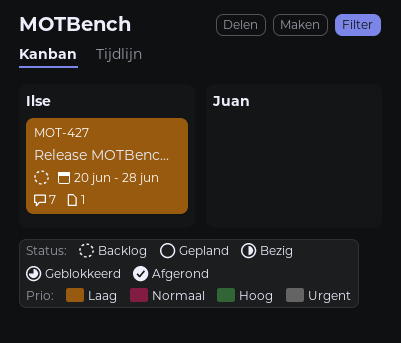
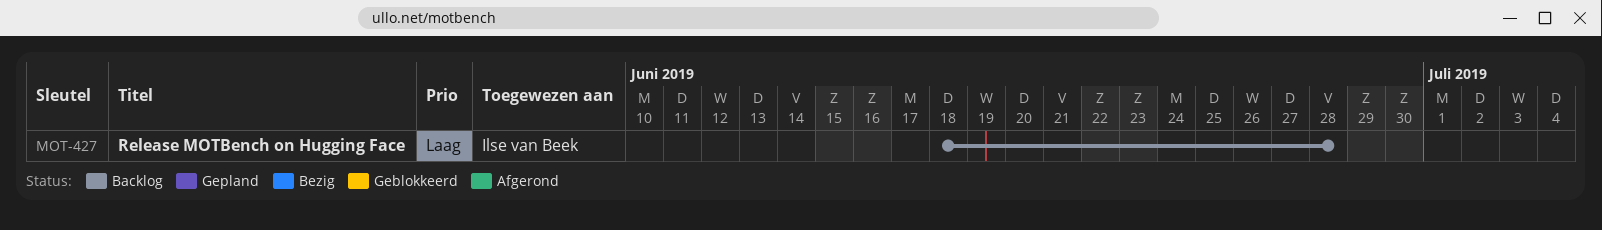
MOT-427, start: Jun 20 -> Jun 18

